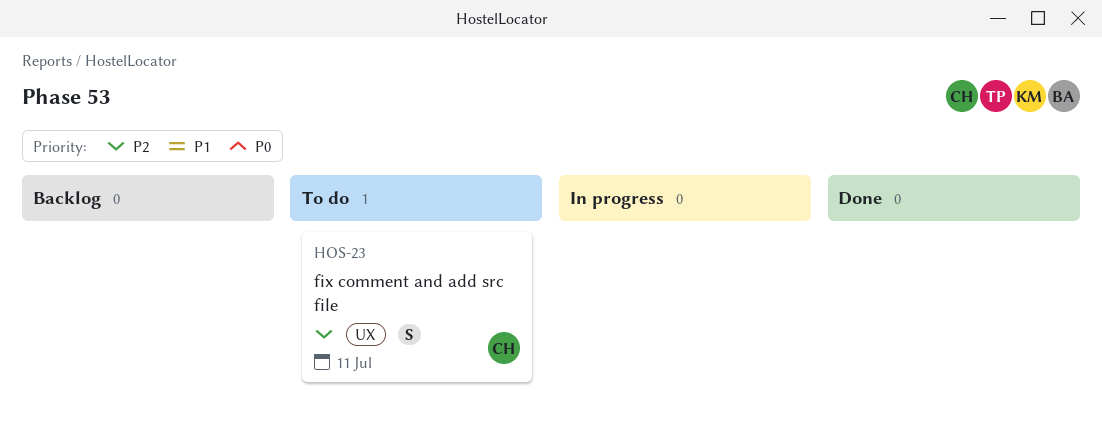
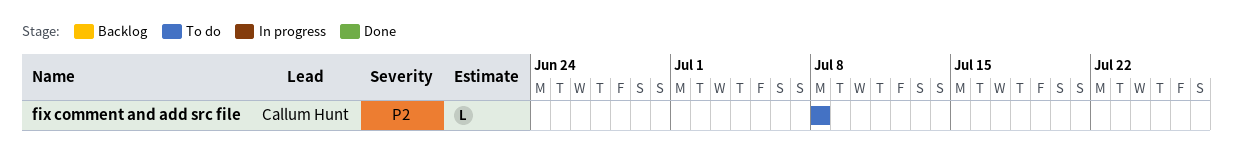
fix comment and add src file, estimate: S -> L
fix comment and add src file, due: Jul 11 -> Jul 8

